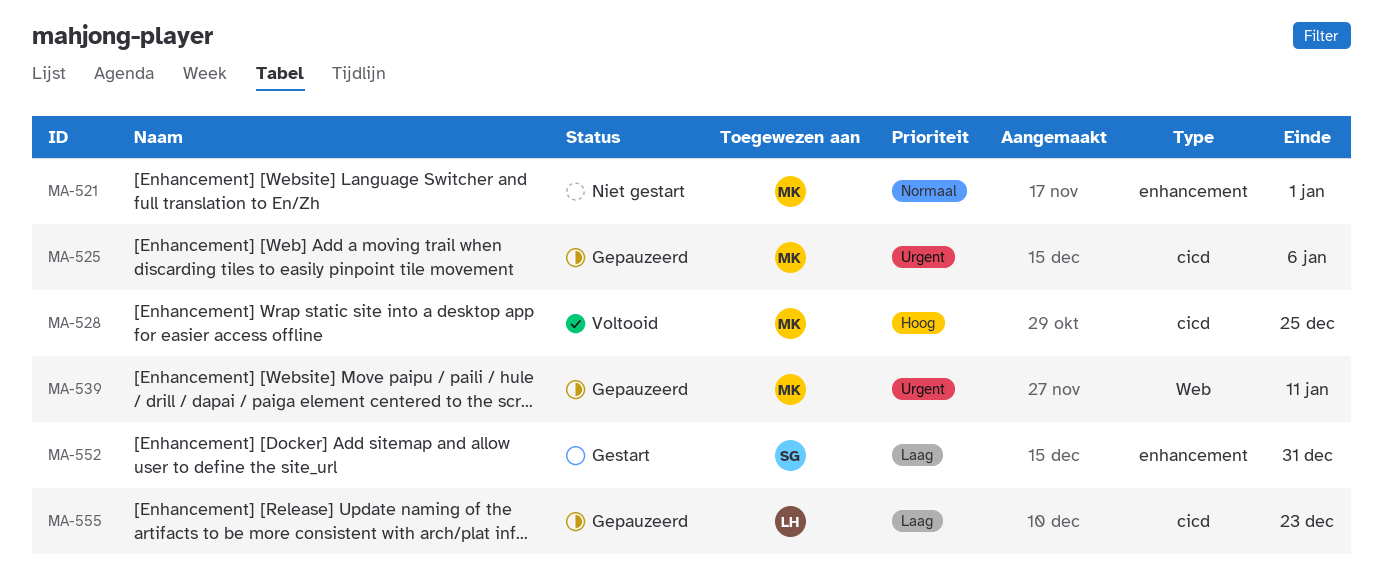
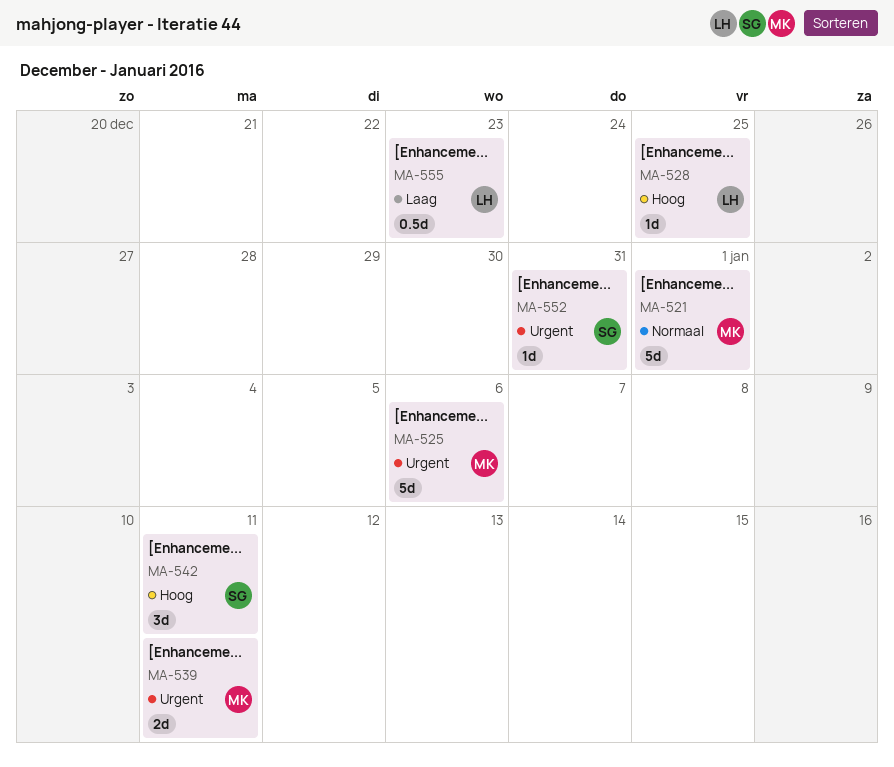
MA-528, owner: MK -> LH
MA-542: none -> present
MA-552, priority: Laag -> Urgent

